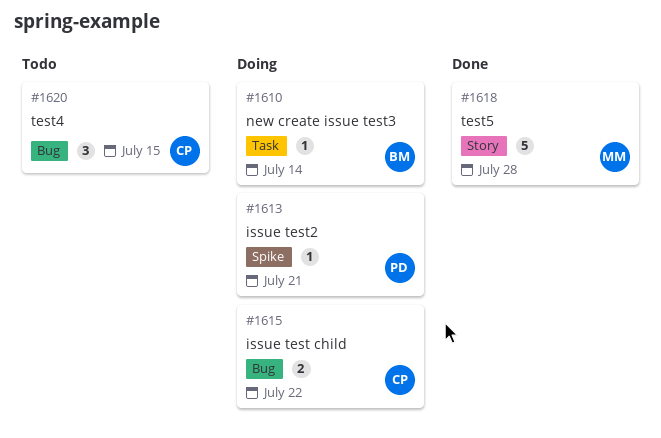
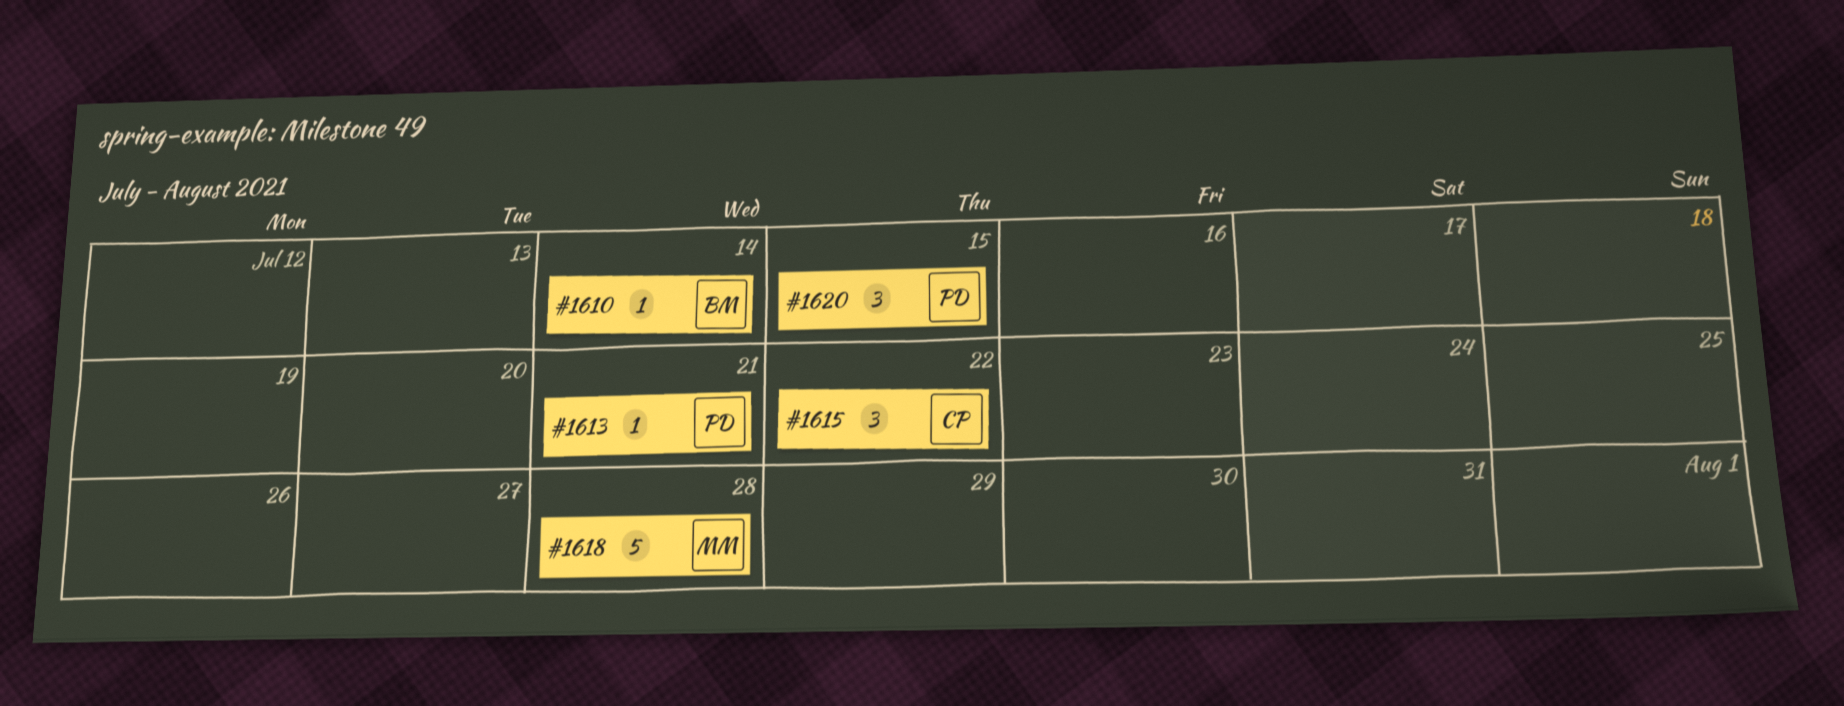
#1615, estimate: 2 -> 3
#1620, owner: CP -> PD

